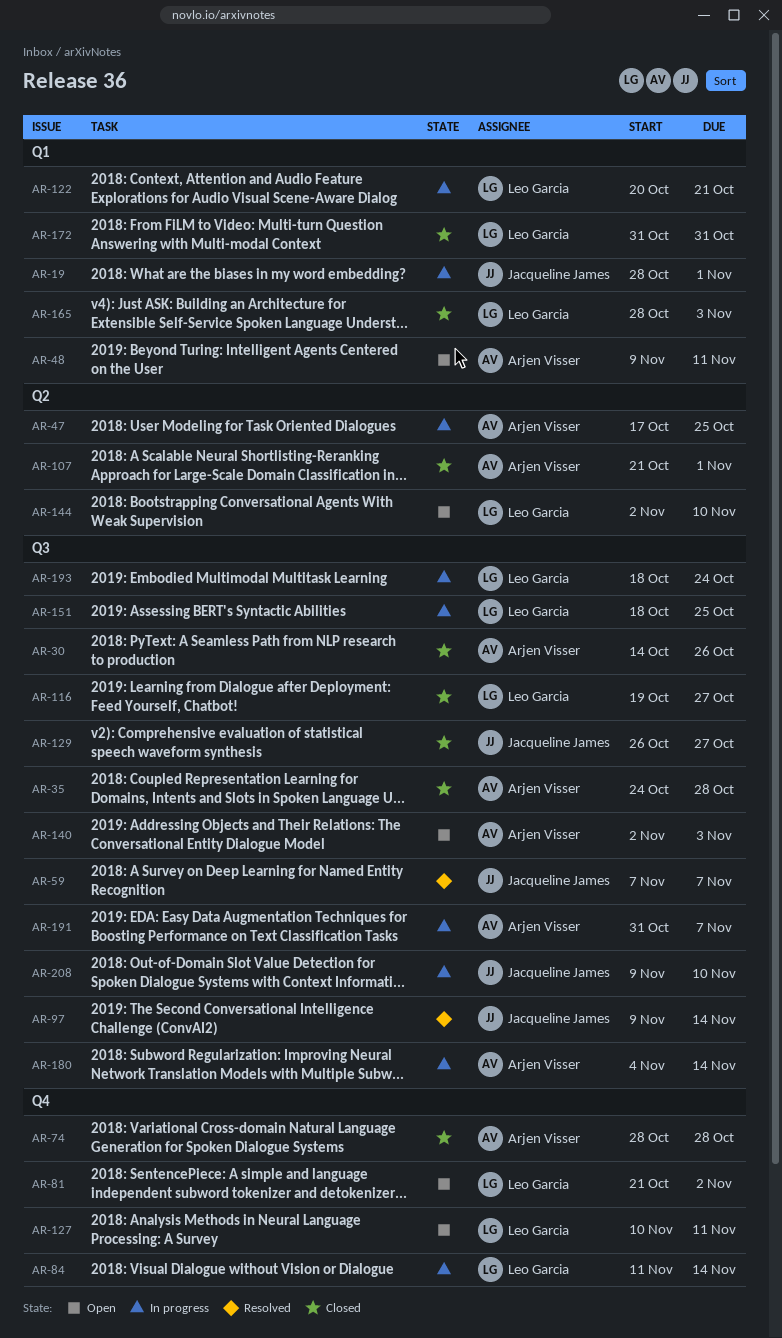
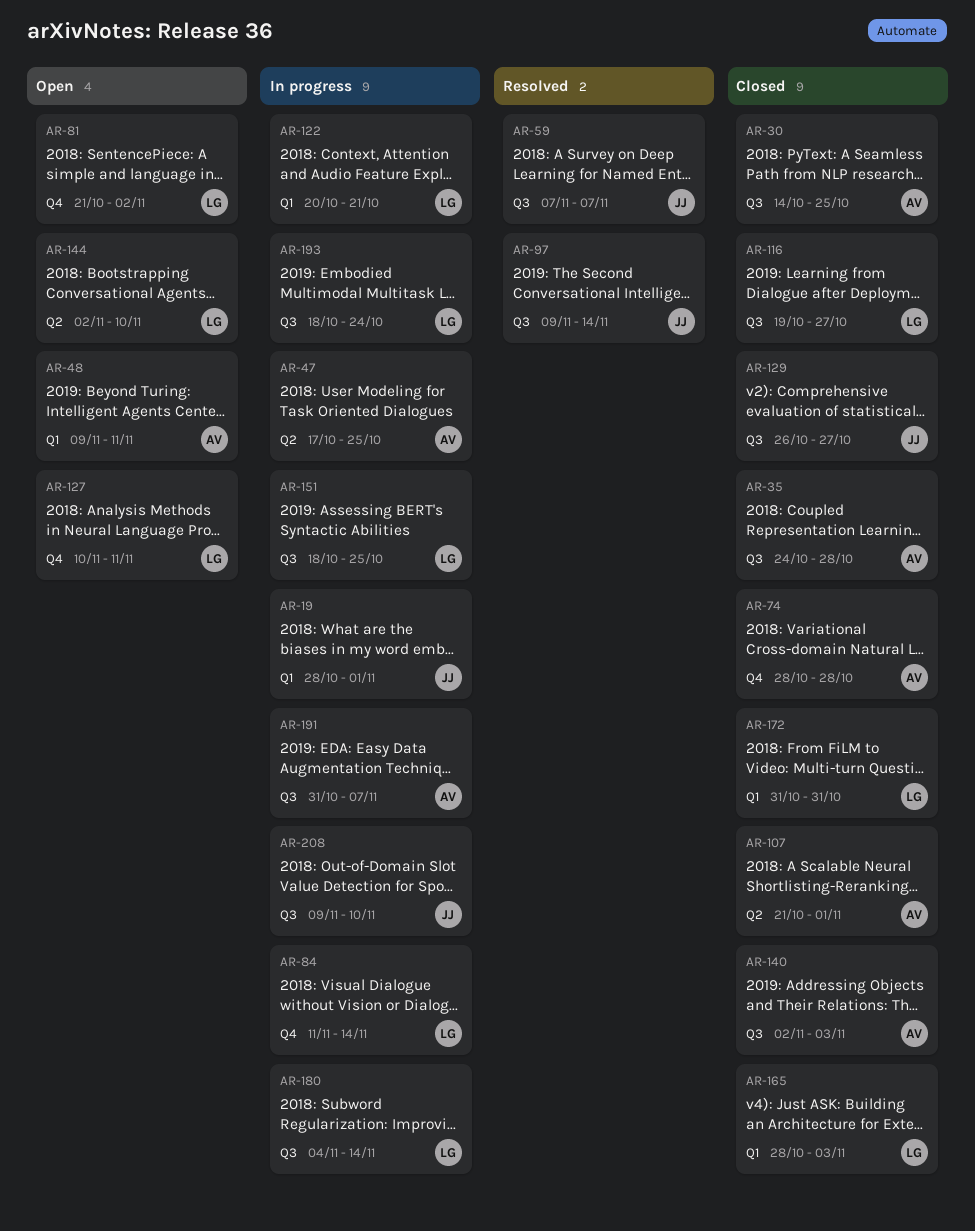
AR-30, due: Oct 26 -> Oct 25
AR-140, status: Open -> Closed
AR-180, owner: Arjen Visser -> Leo Garcia

